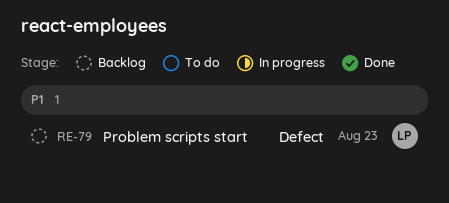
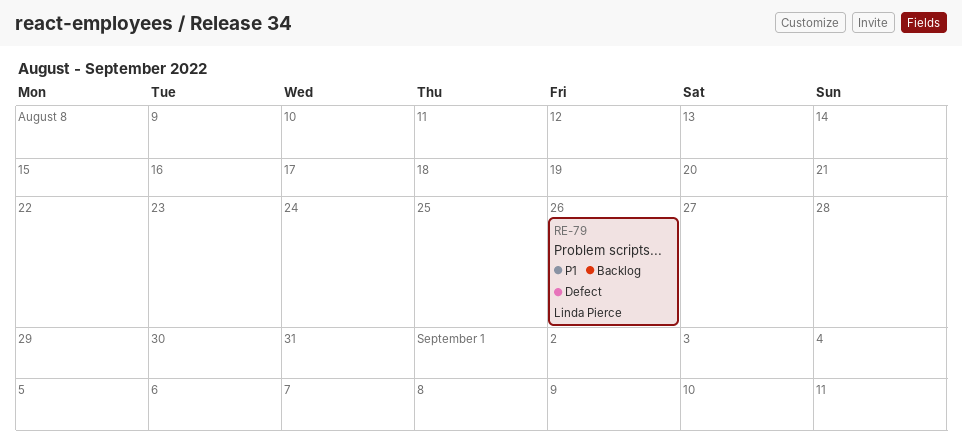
RE-79, due: Aug 23 -> Aug 26

